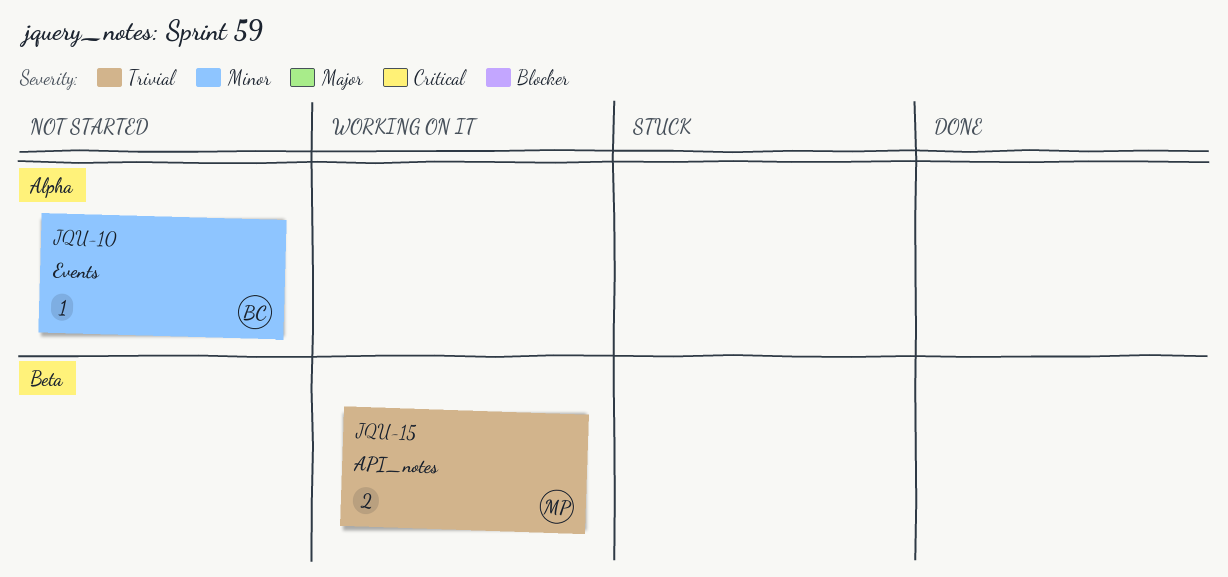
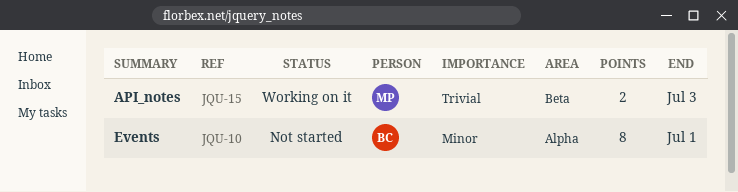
JQU-10, estimate: 1 -> 8

